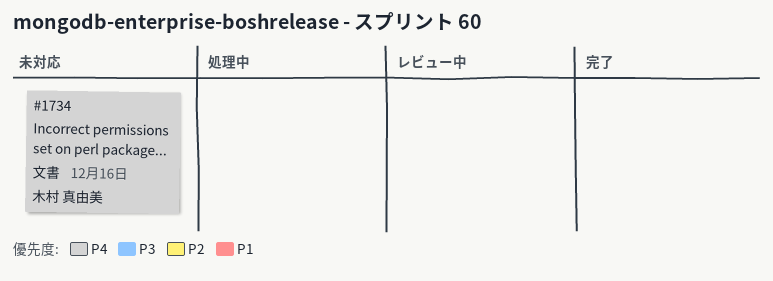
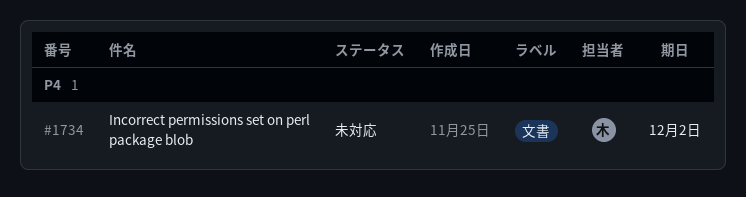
#1734, due: Dec 16 -> Dec 2

